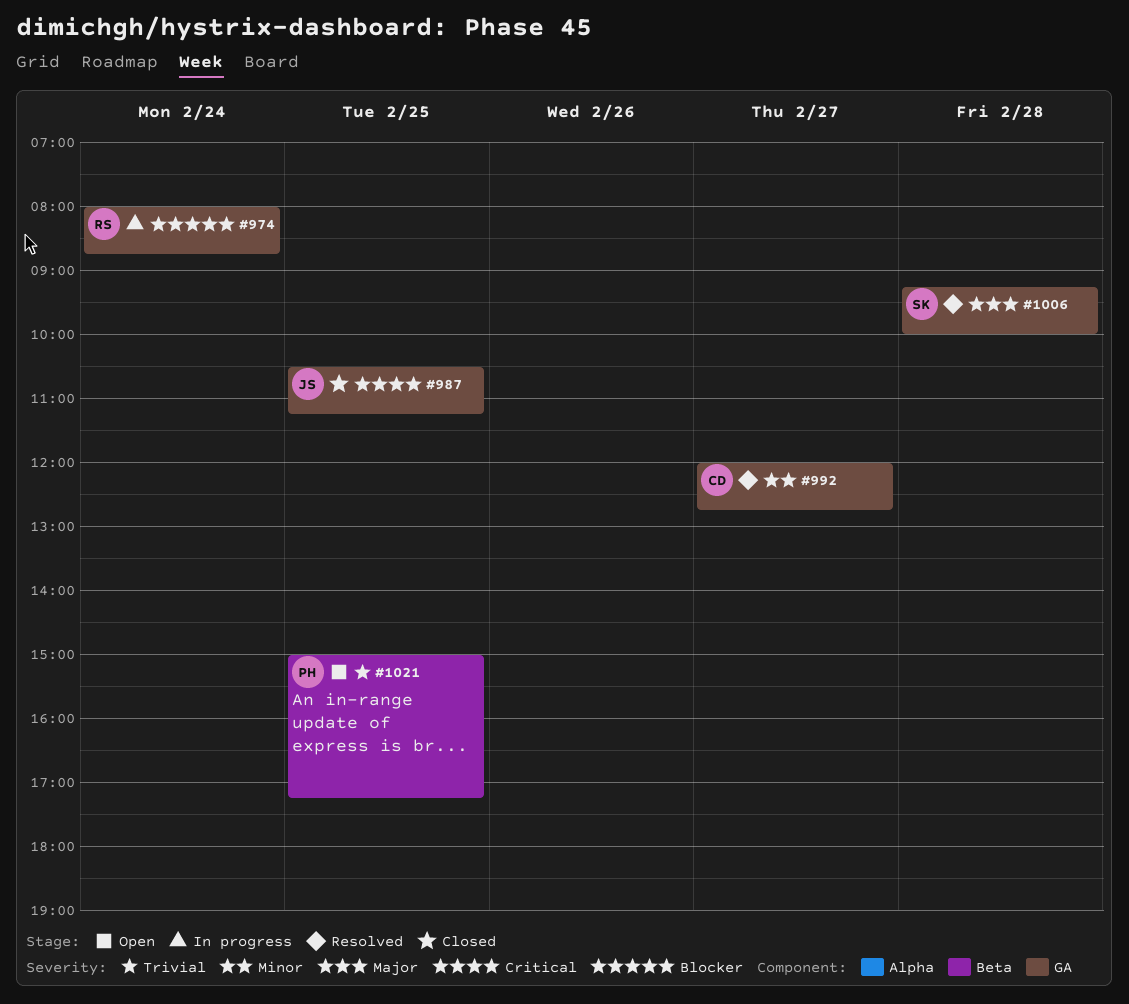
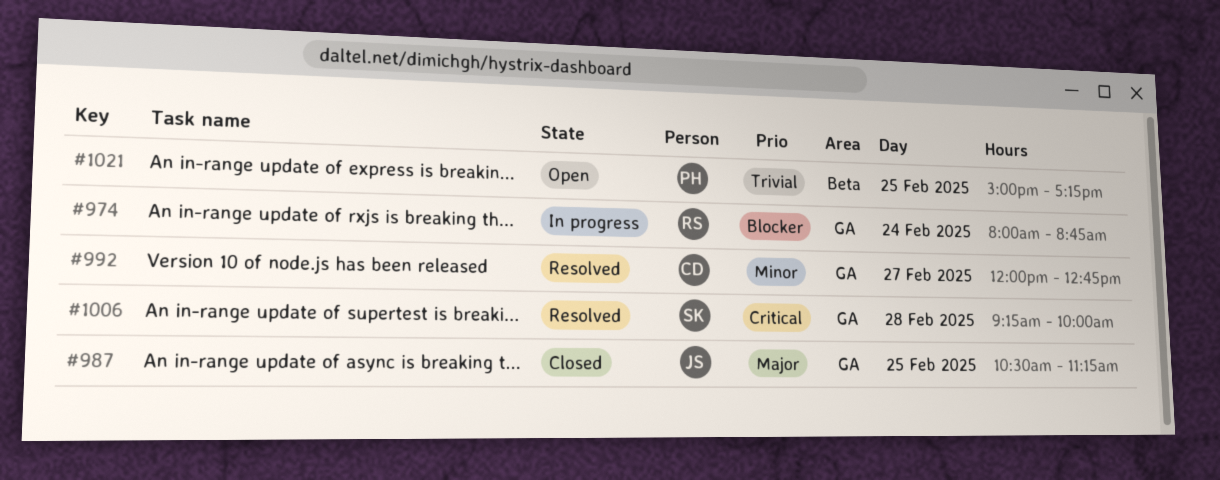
#987, priority: Critical -> Major
#1006, priority: Major -> Critical

